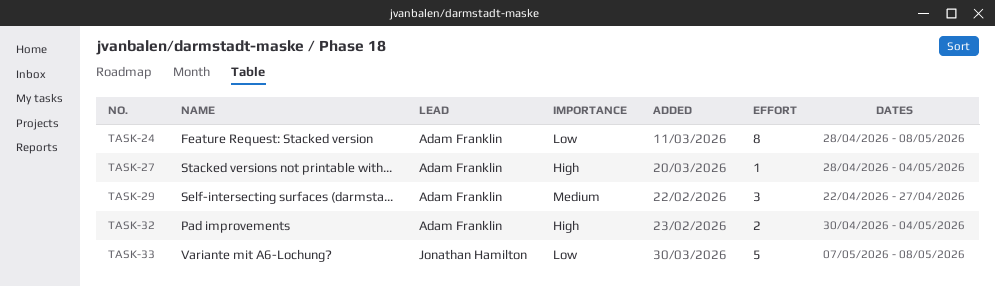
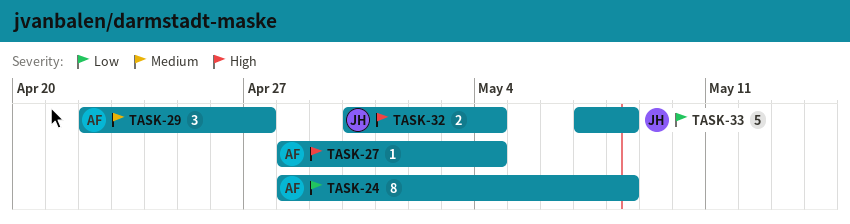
TASK-32, owner: Adam Franklin -> Jonathan Hamilton

